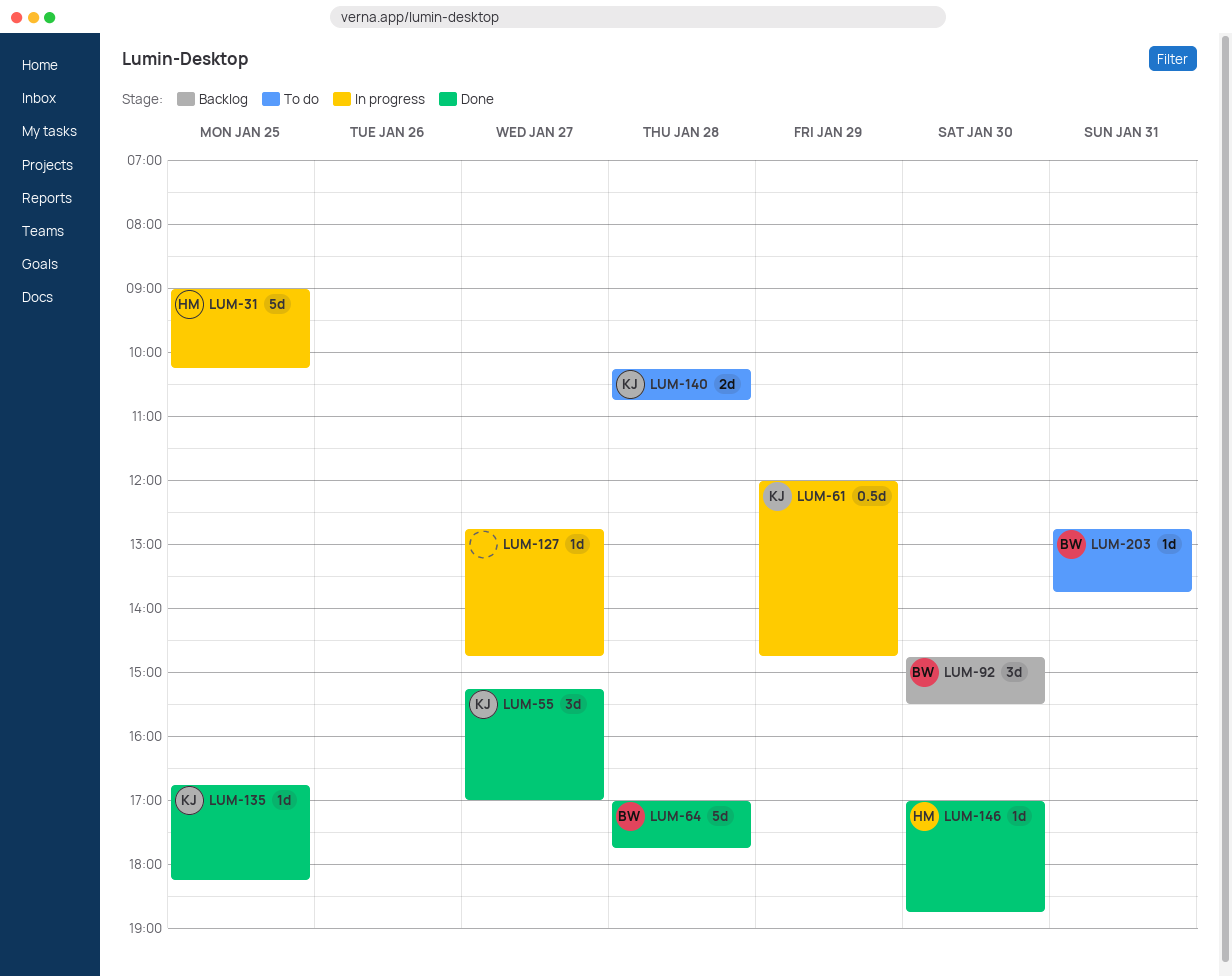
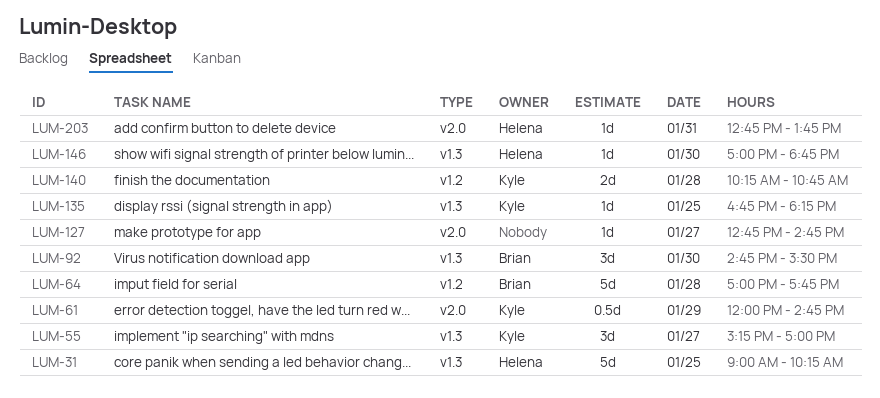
LUM-203, owner: Brian -> Helena

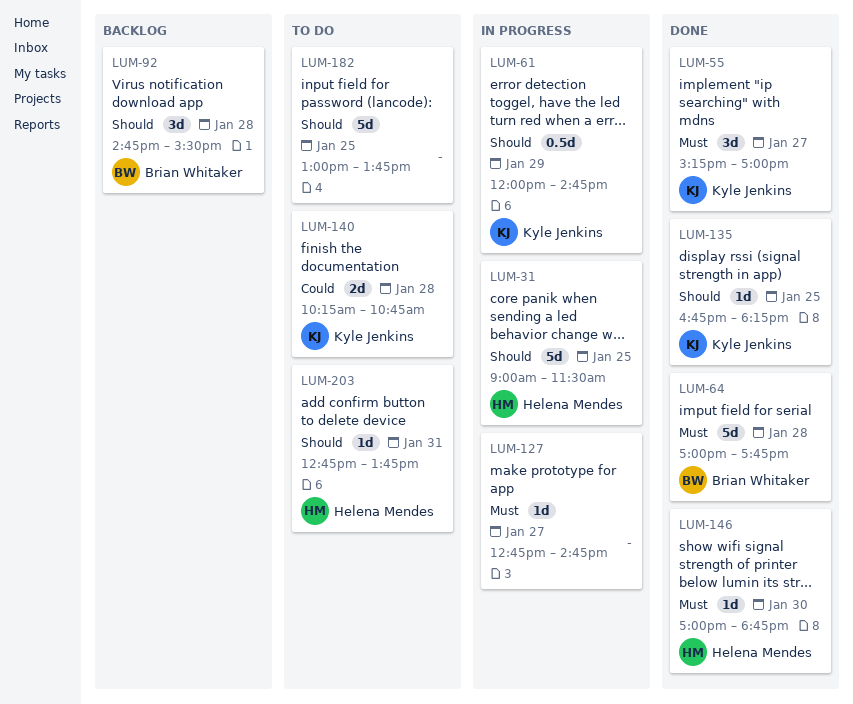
LUM-31, ends: 10:15 -> 11:30
LUM-92, day: Jan 30 -> Jan 28
LUM-182: none -> present

